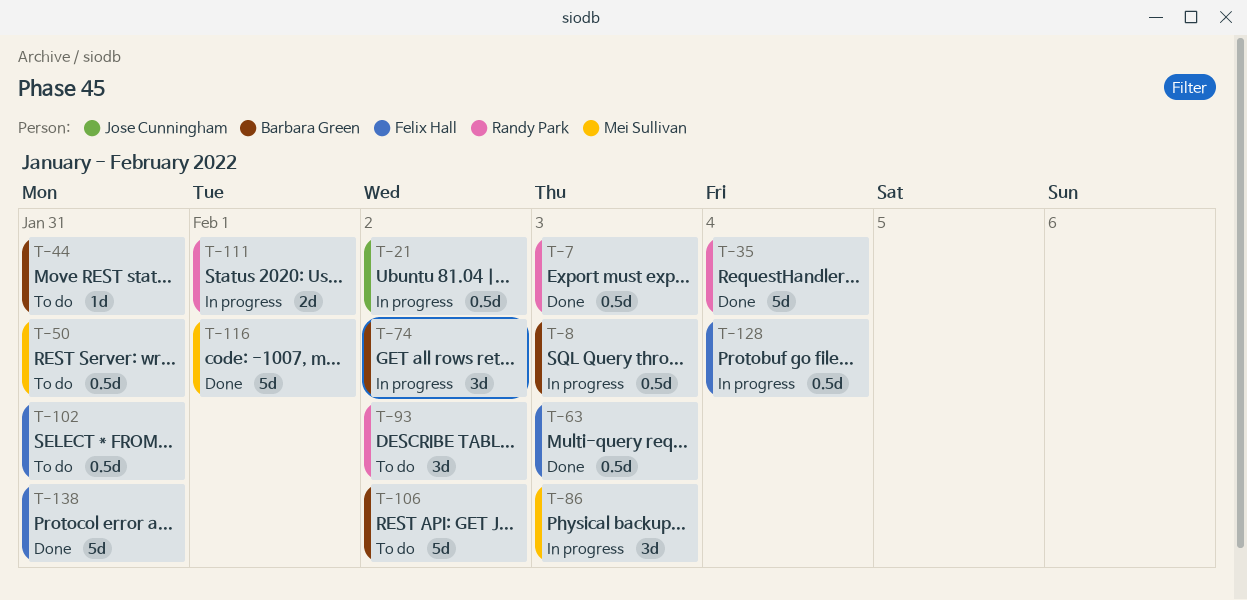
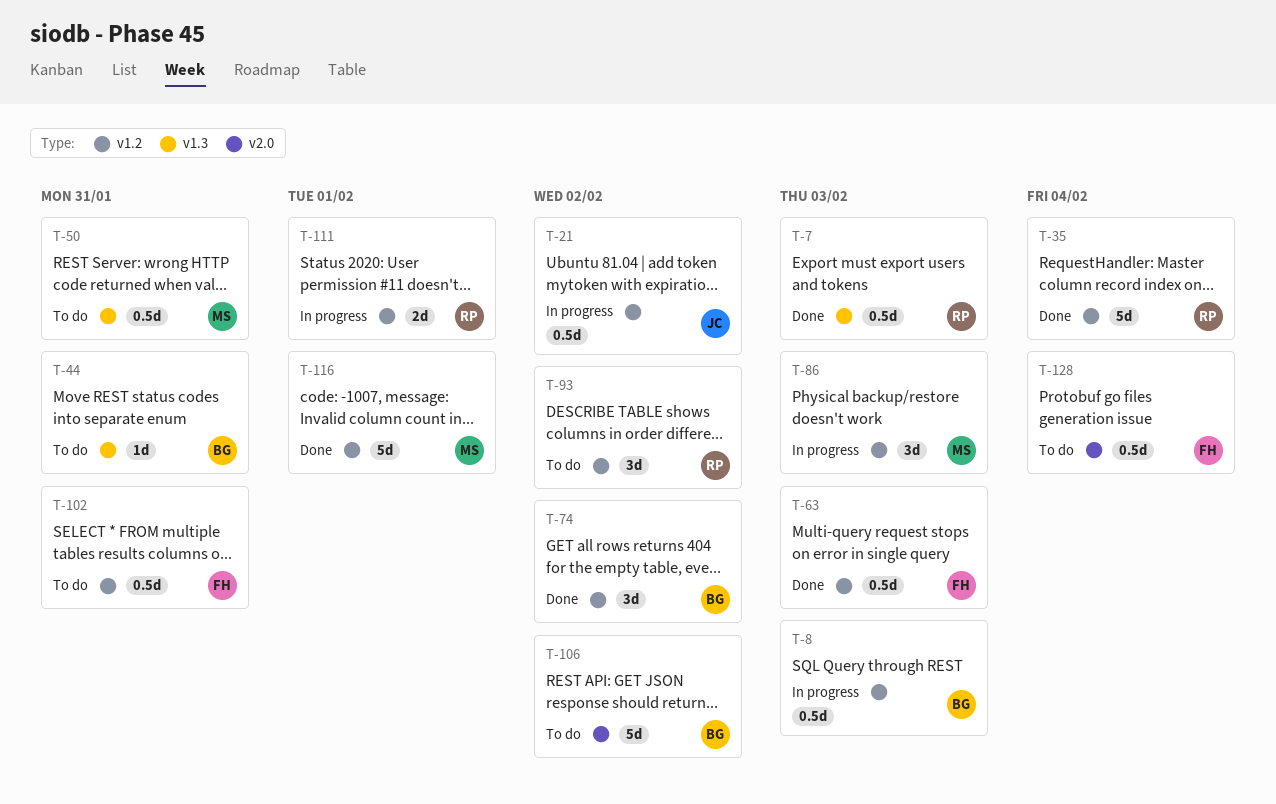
T-74, status: In progress -> Done
T-128, status: In progress -> To do
T-138: present -> none

